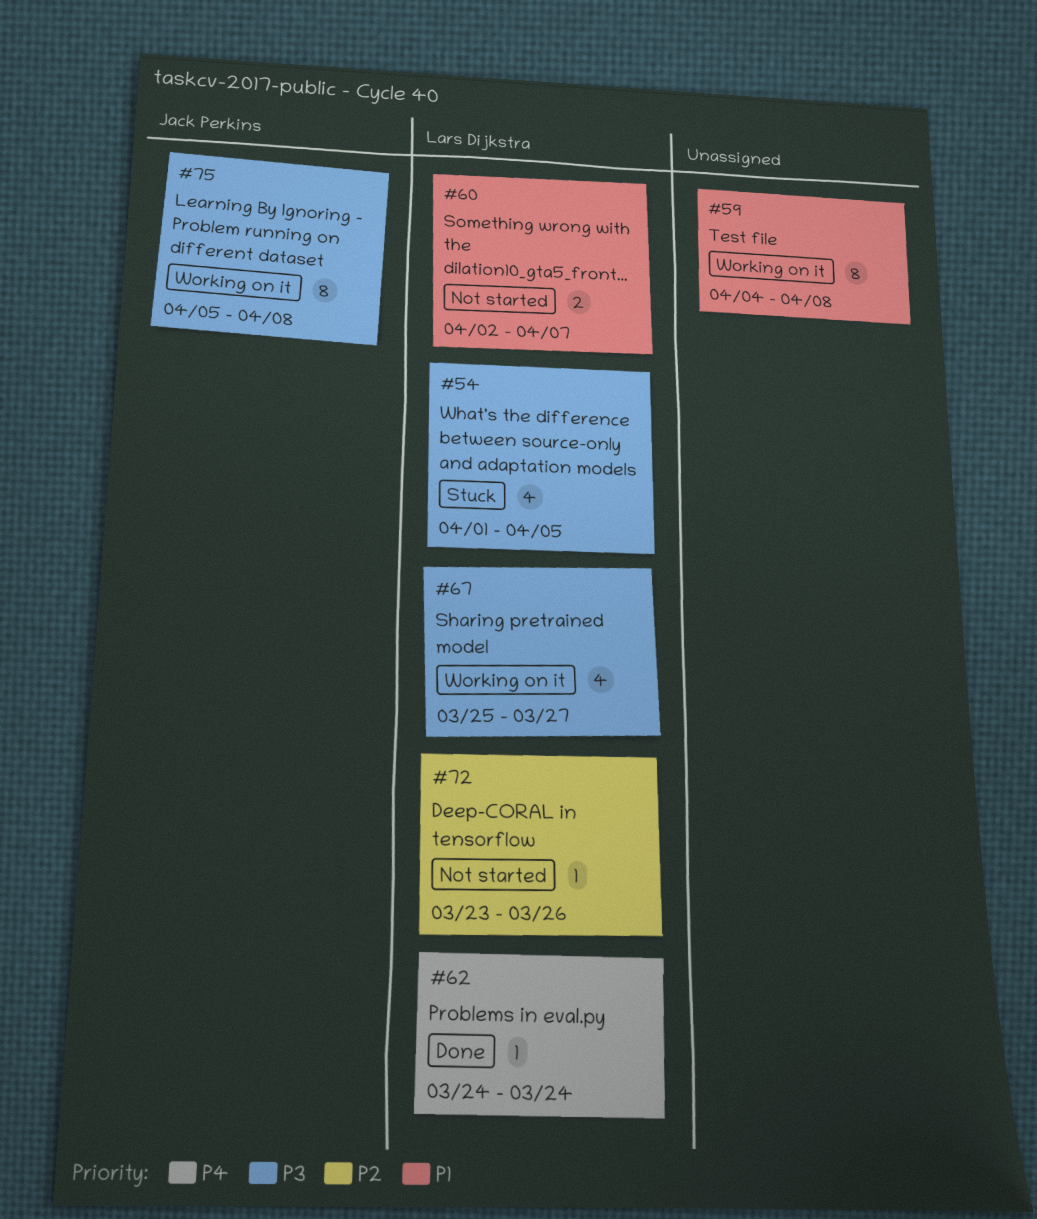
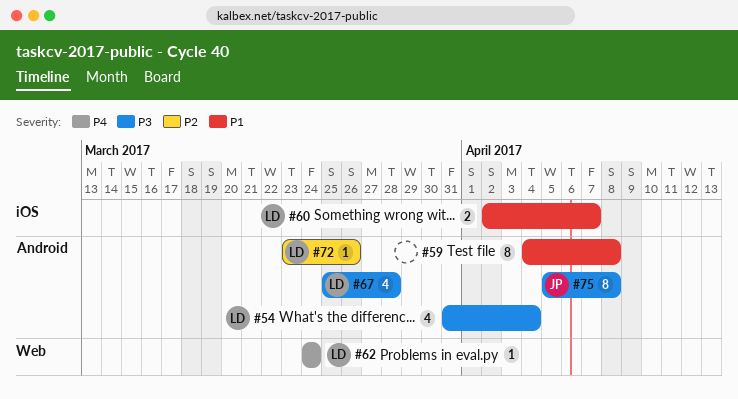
#54, start: Apr 1 -> Mar 31
#54, due: Apr 5 -> Apr 4
#67, due: Mar 27 -> Mar 28

